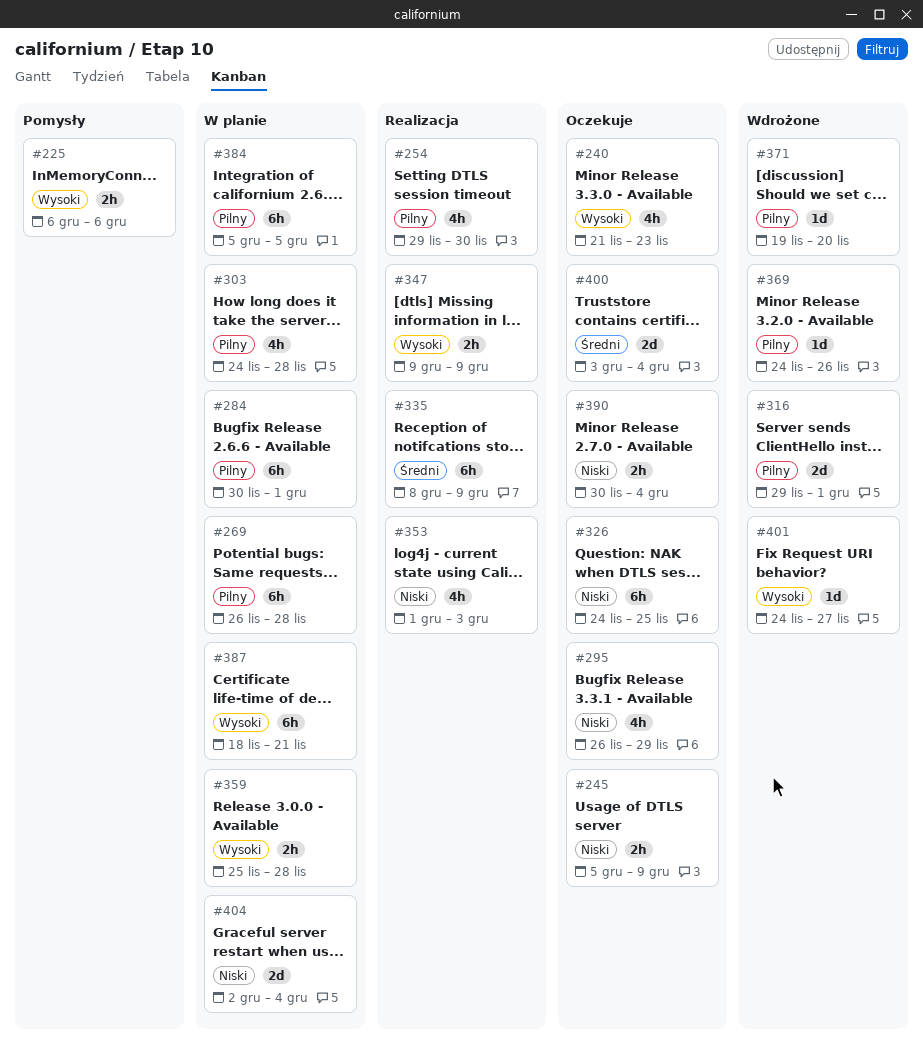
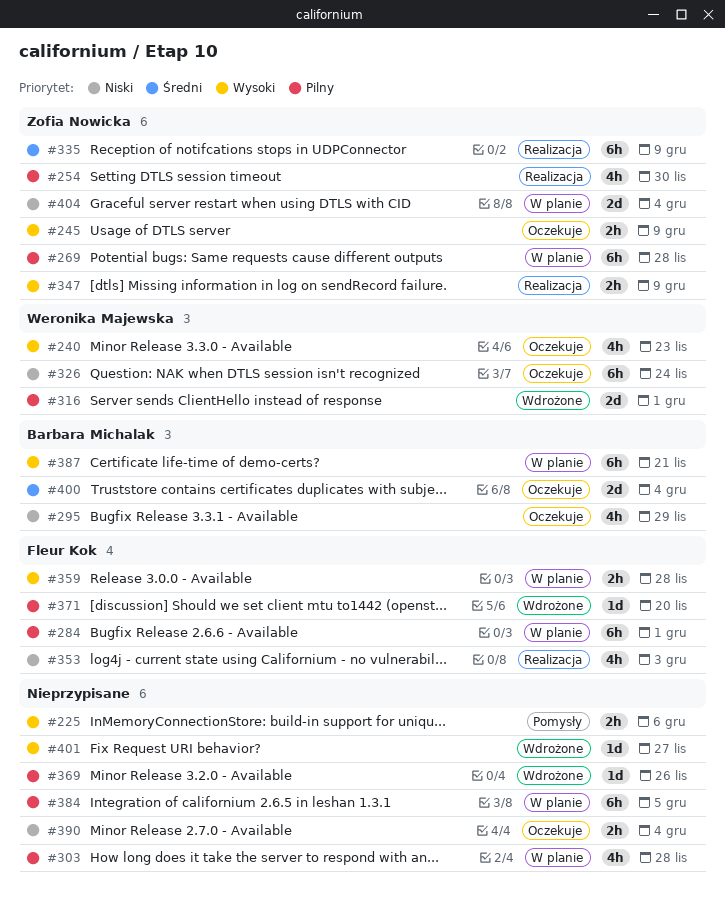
#245, priority: Niski -> Wysoki
#326, due: Nov 25 -> Nov 24

